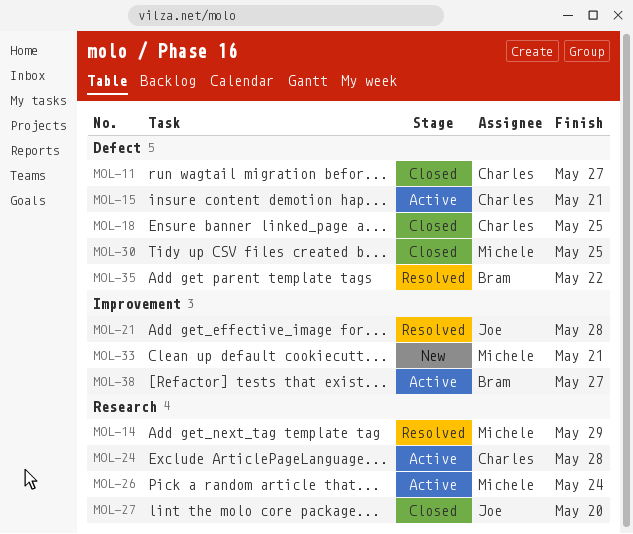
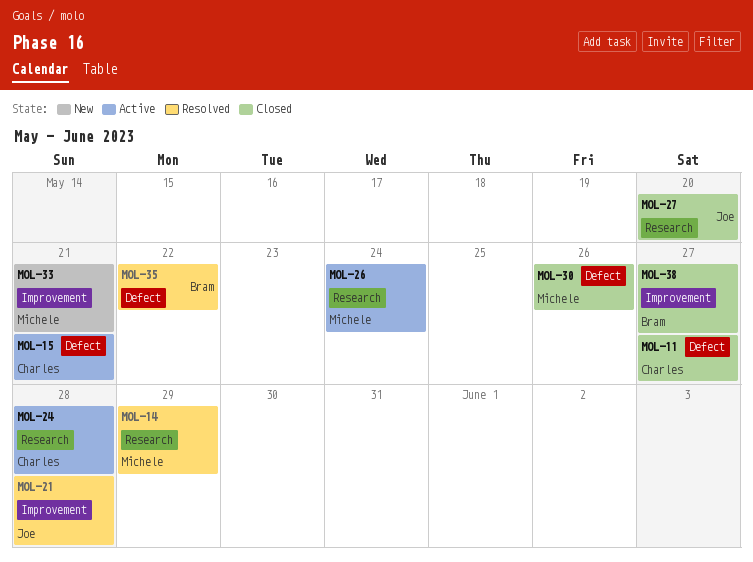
MOL-18: present -> none
MOL-30, due: May 25 -> May 26
MOL-38, status: Active -> Closed

